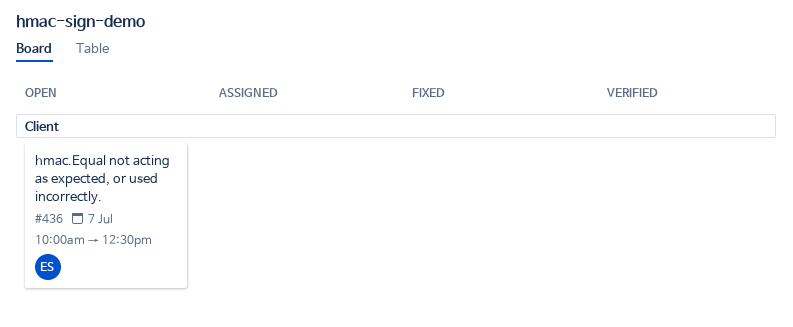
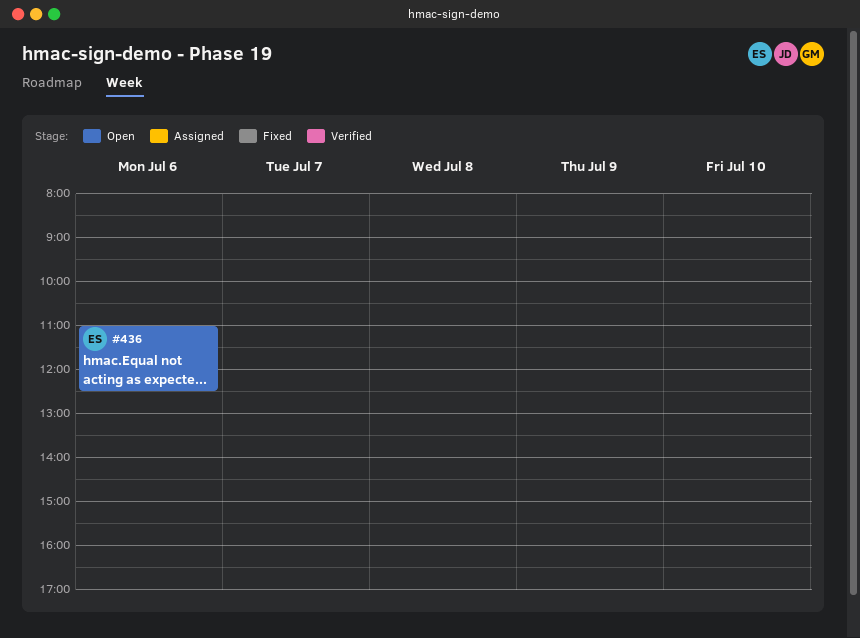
#436, day: Jul 7 -> Jul 6
#436, begins: 10:00 -> 11:00

